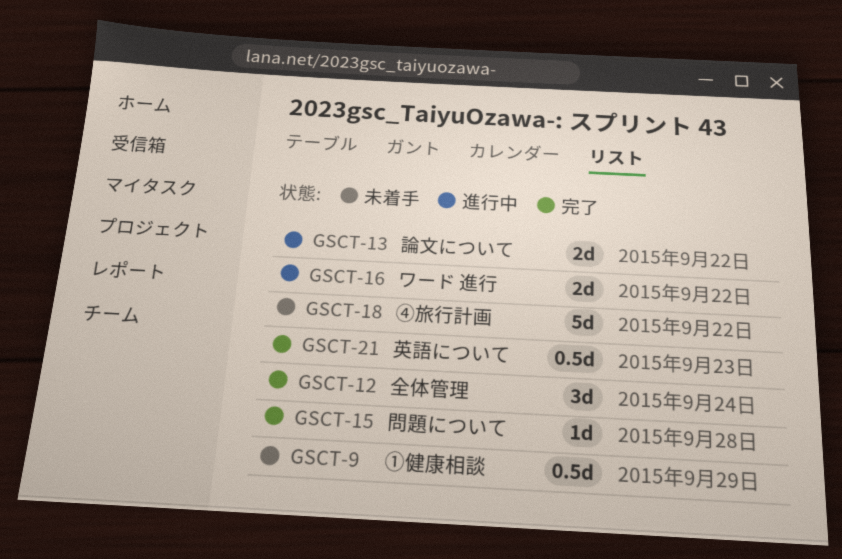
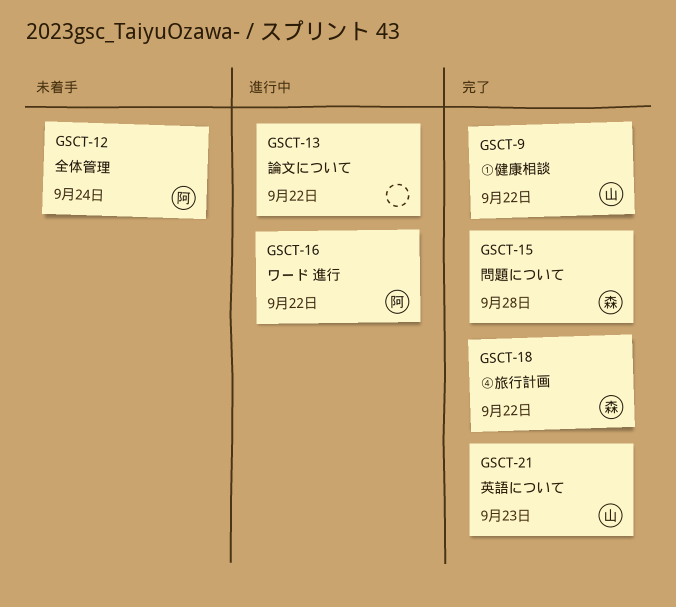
GSCT-9, status: 未着手 -> 完了
GSCT-9, due: Sep 29 -> Sep 22
GSCT-12, status: 完了 -> 未着手
GSCT-18, status: 未着手 -> 完了

